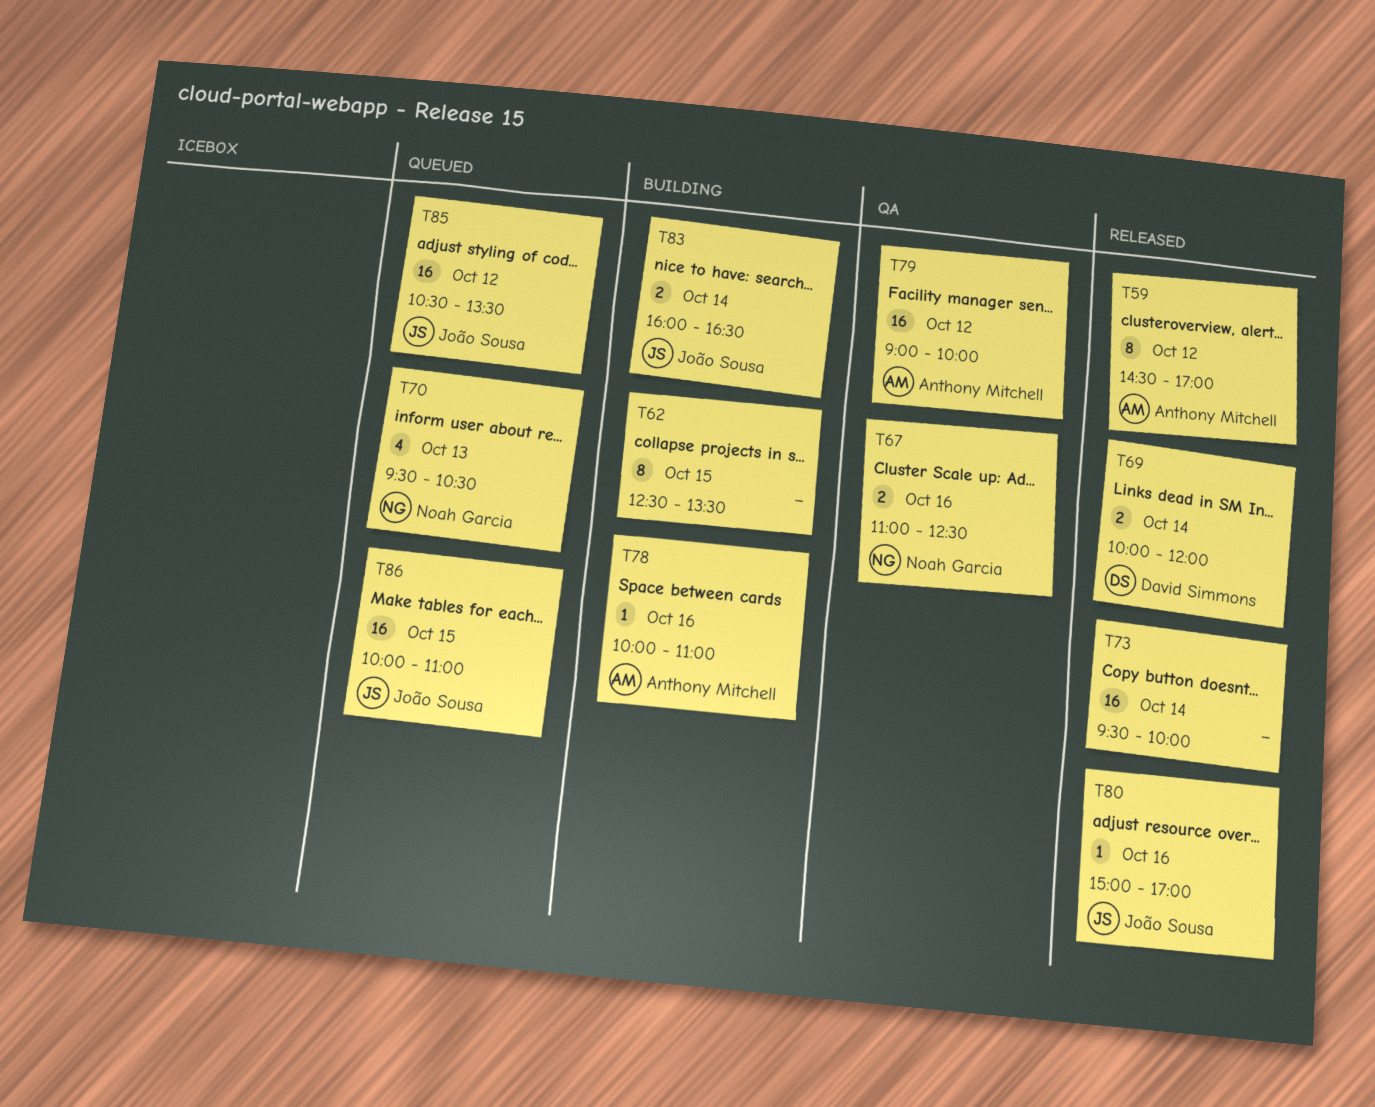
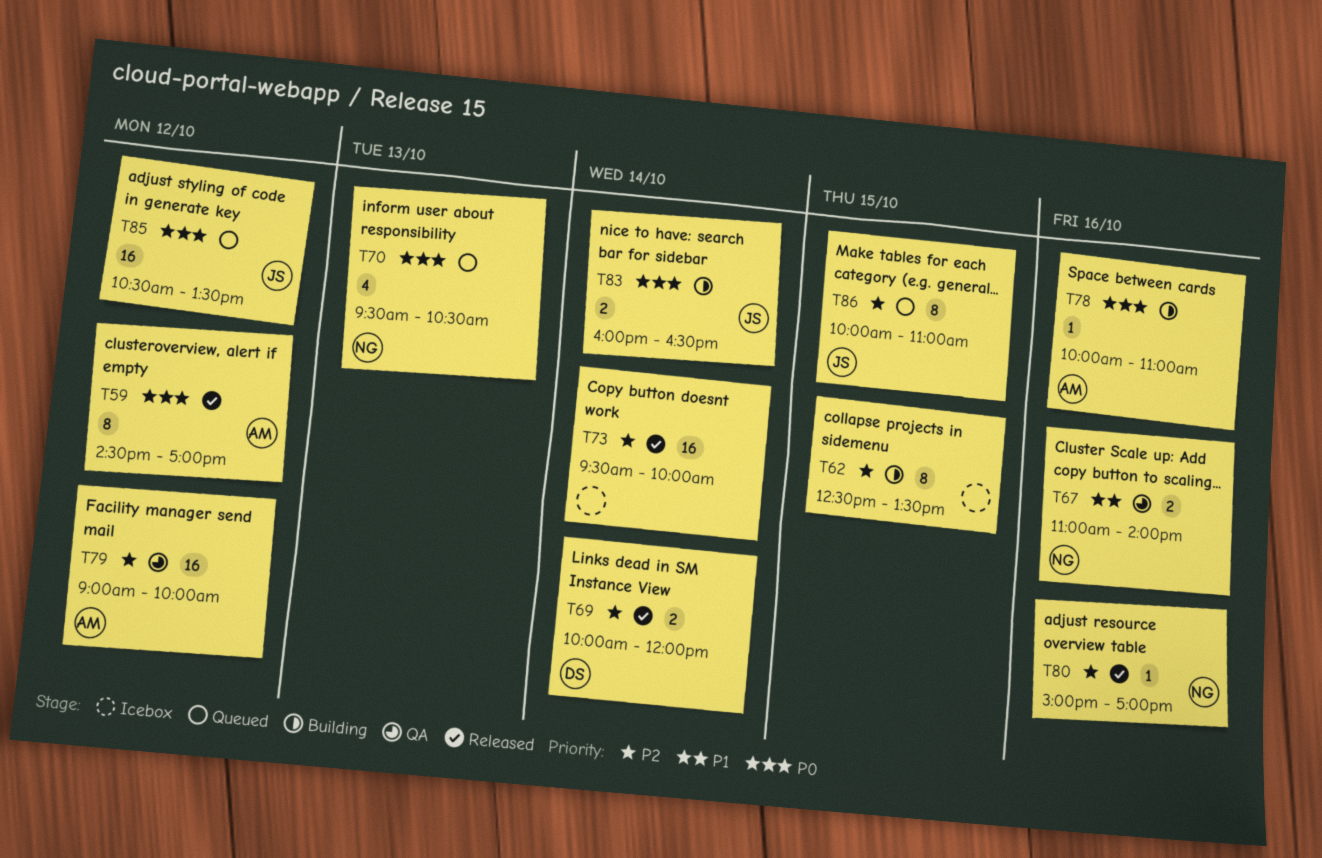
T67, ends: 12:30 -> 14:00
T80, owner: João Sousa -> Noah Garcia
T86, estimate: 16 -> 8

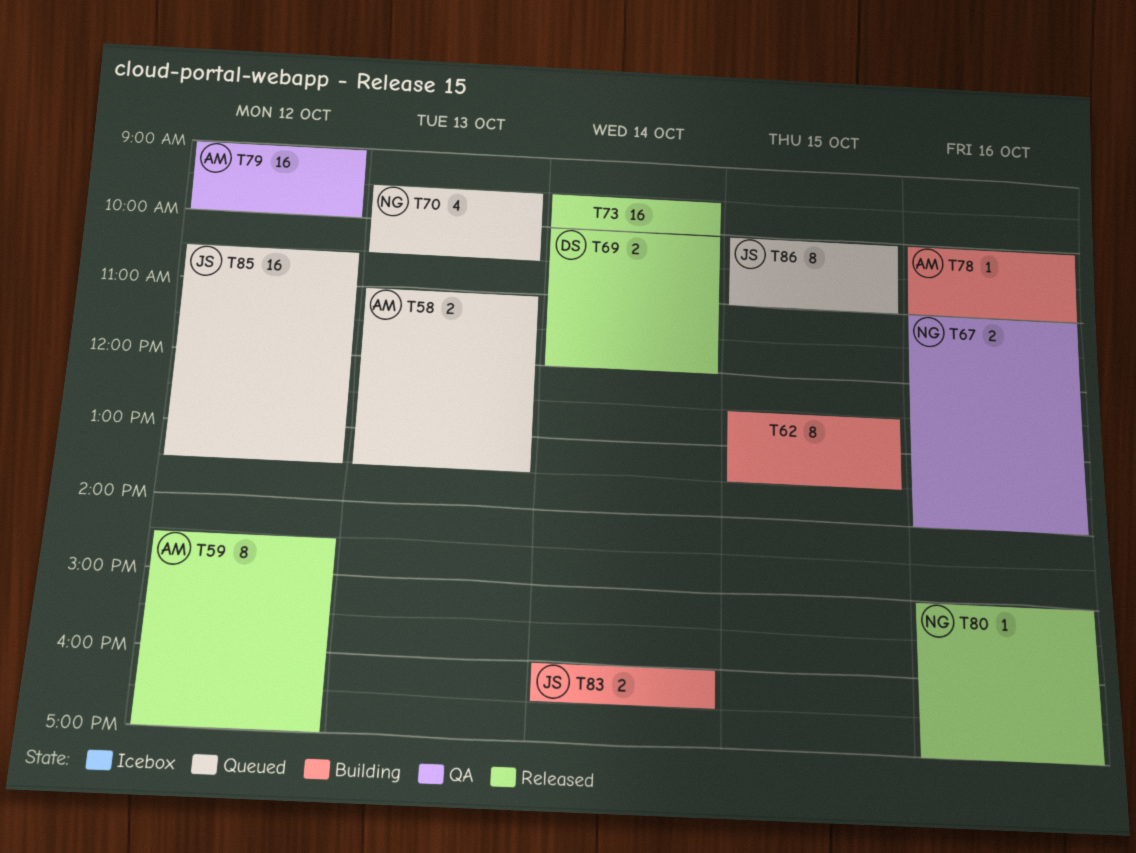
T58: none -> present

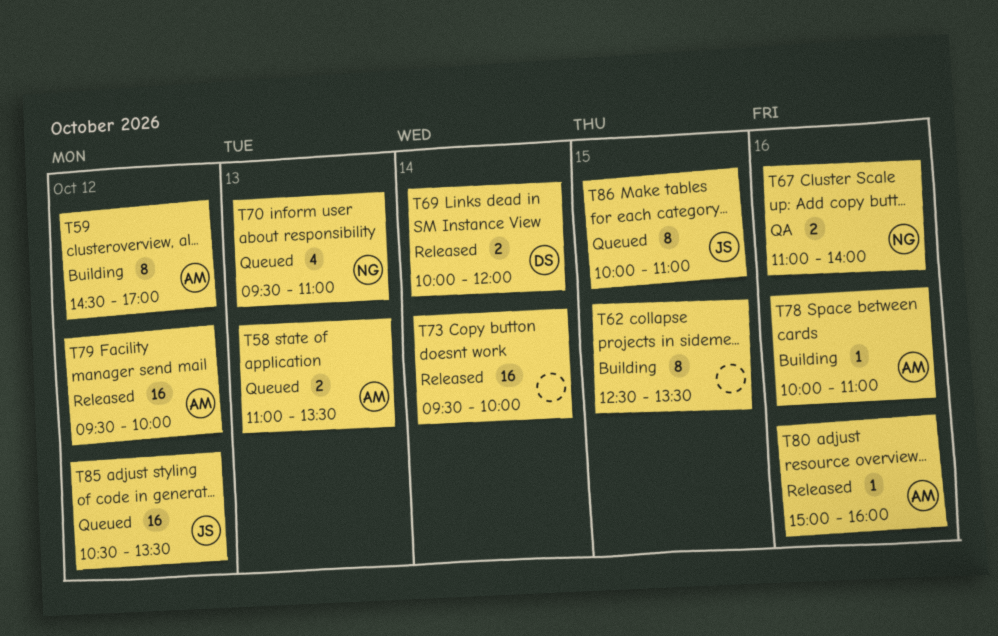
T59, status: Released -> Building
T70, ends: 10:30 -> 11:00
T79, status: QA -> Released
T79, begins: 09:00 -> 09:30
T80, owner: NG -> AM
T80, ends: 17:00 -> 16:00
T83: present -> none

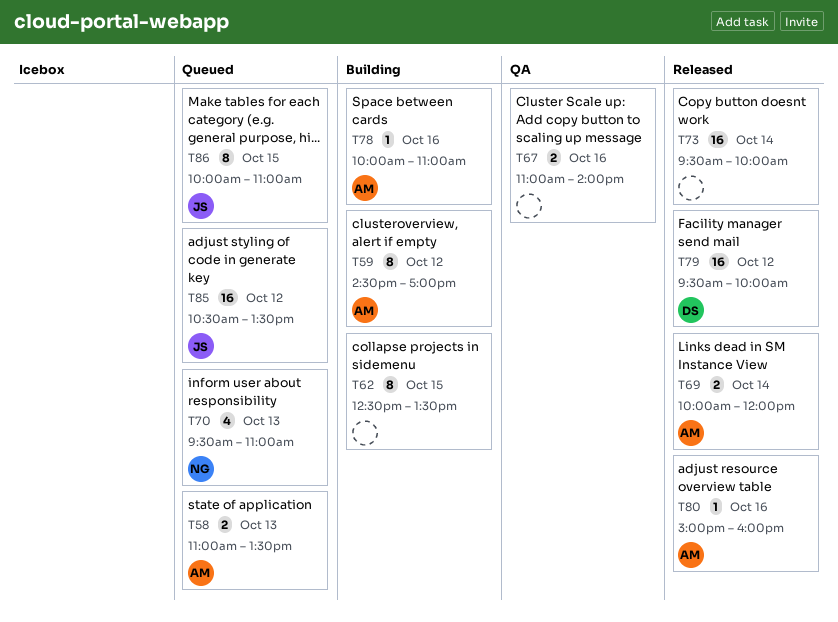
T67, owner: NG -> none
T69, owner: DS -> AM
T79, owner: AM -> DS

